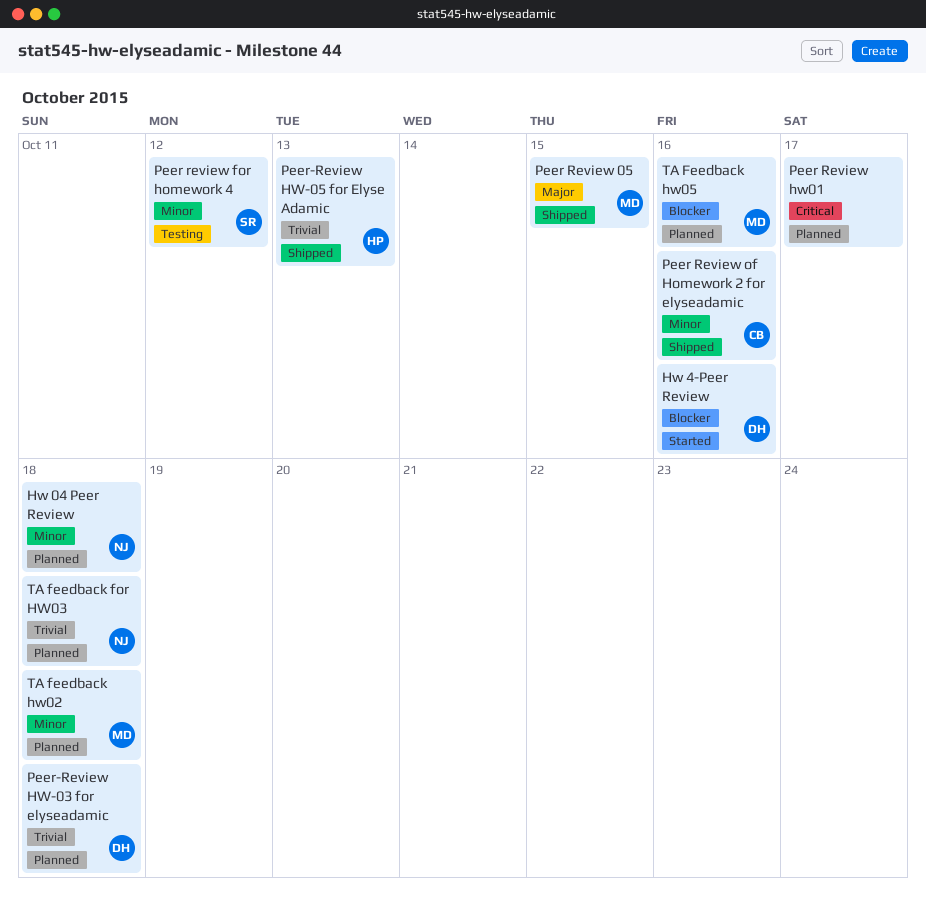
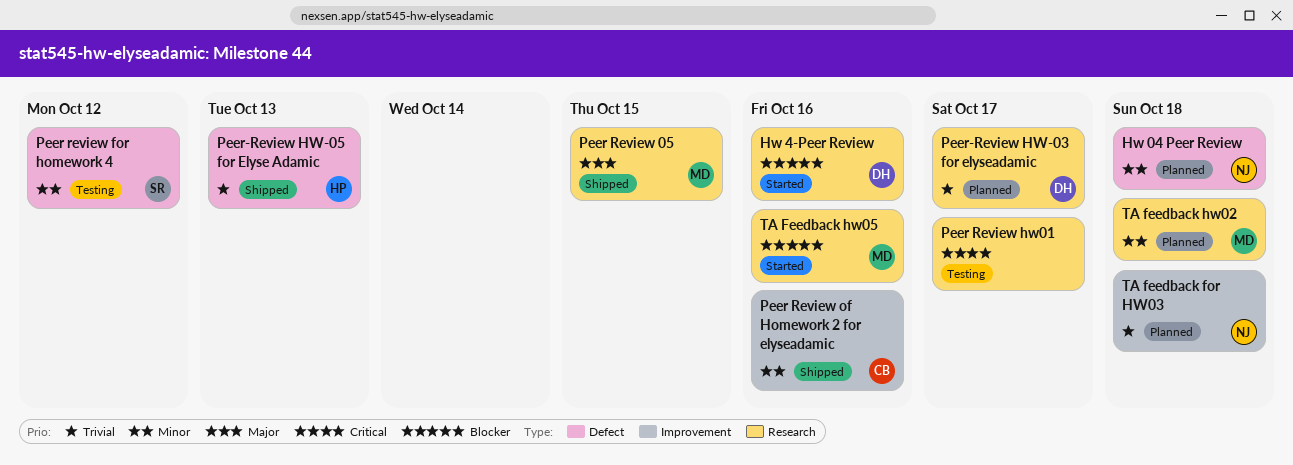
Peer Review hw01, status: Planned -> Testing
Peer-Review HW-03 for elyseadamic, due: Oct 18 -> Oct 17
TA Feedback hw05, status: Planned -> Started

